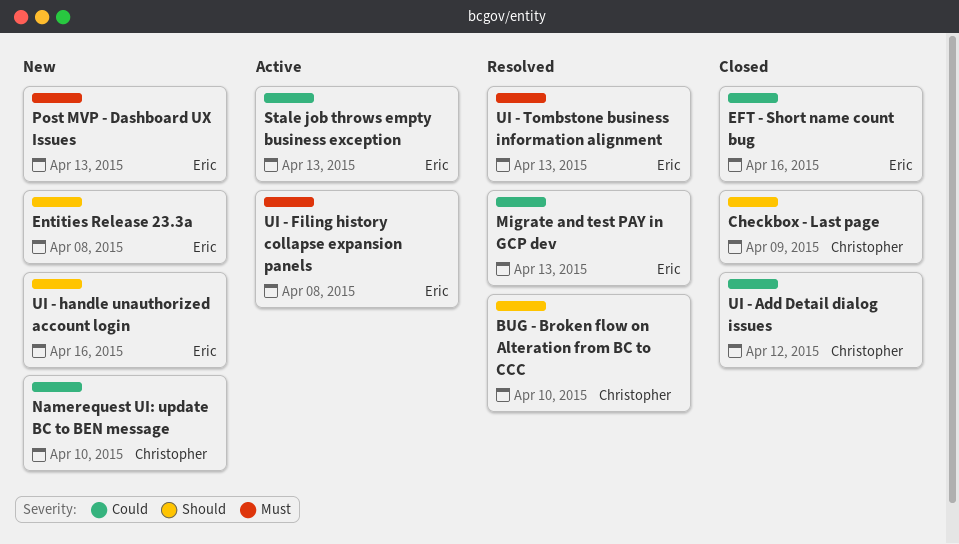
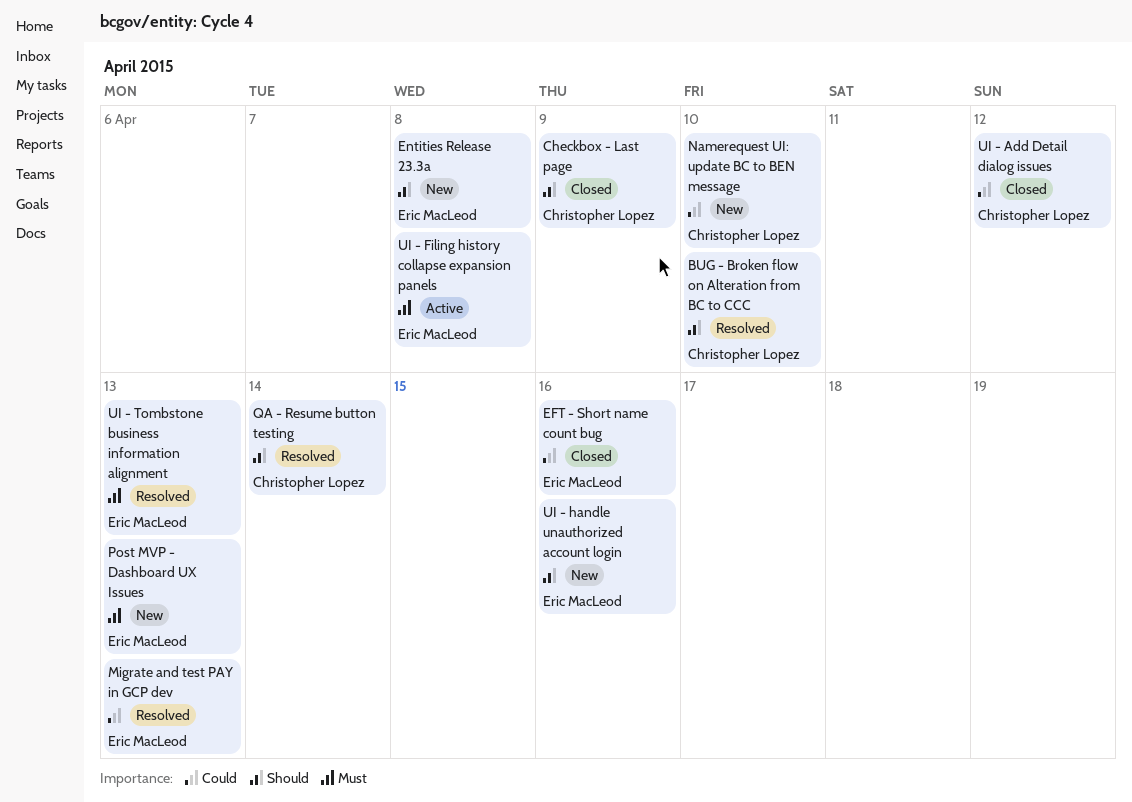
QA - Resume button testing: none -> present
Stale job throws empty business exception: present -> none

